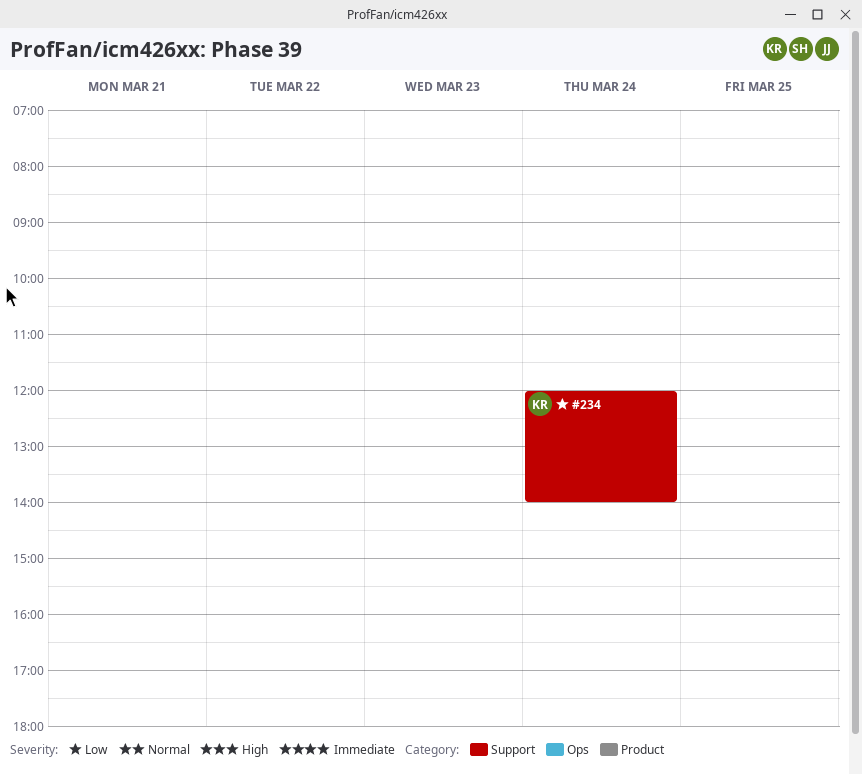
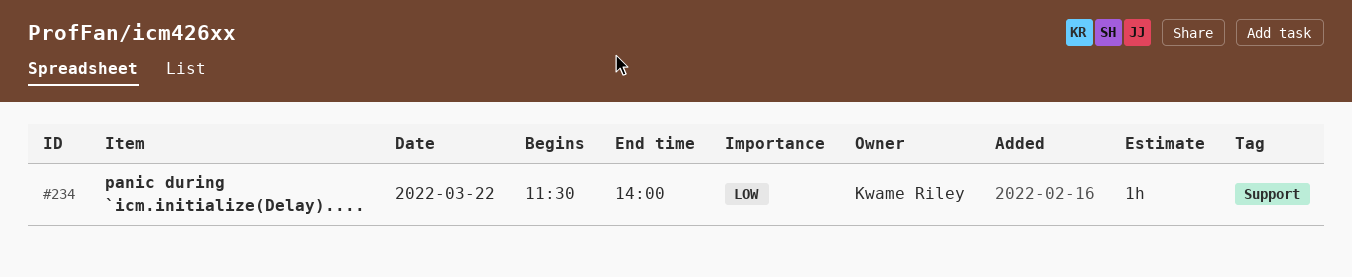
#234, day: Mar 24 -> Mar 22
#234, begins: 12:00 -> 11:30

